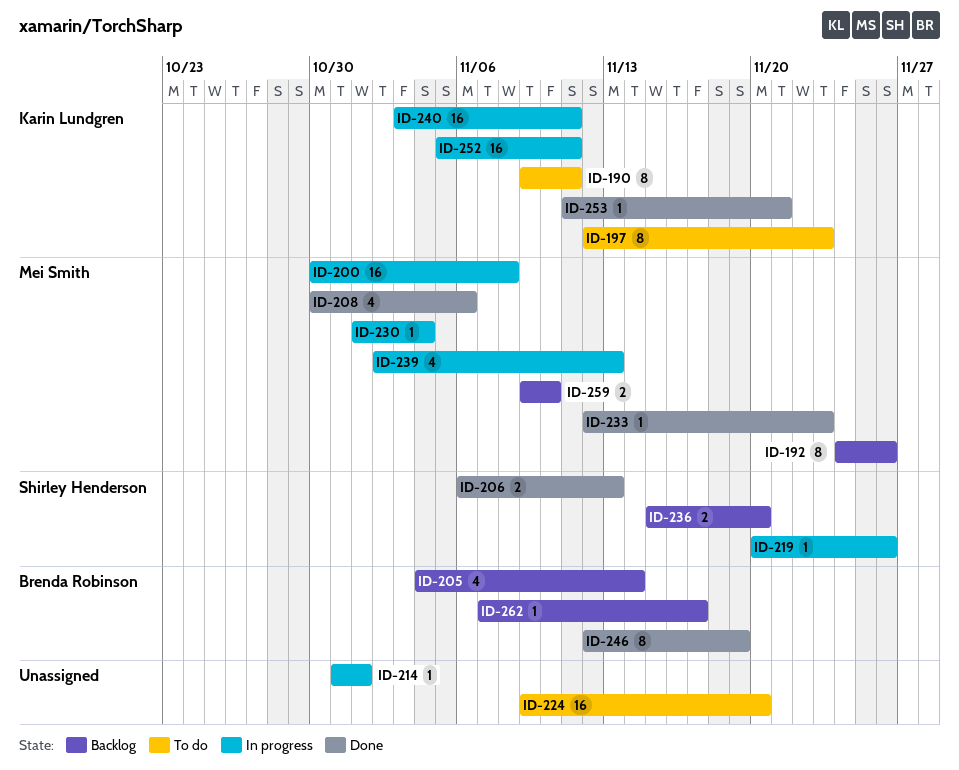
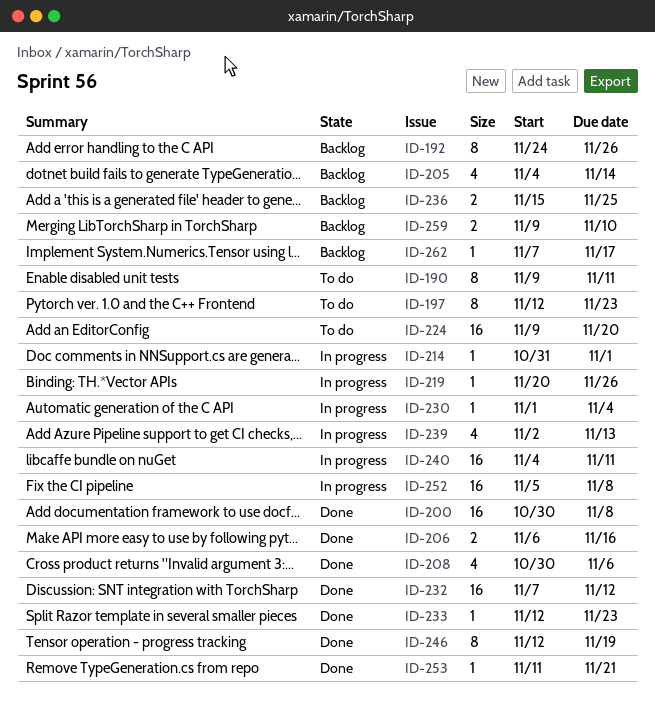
ID-200, status: In progress -> Done
ID-206, due: Nov 13 -> Nov 16
ID-232: none -> present
ID-236, due: Nov 20 -> Nov 25
ID-240, start: Nov 3 -> Nov 4
ID-252, due: Nov 11 -> Nov 8

